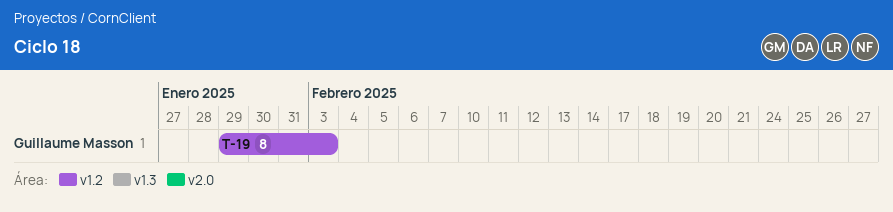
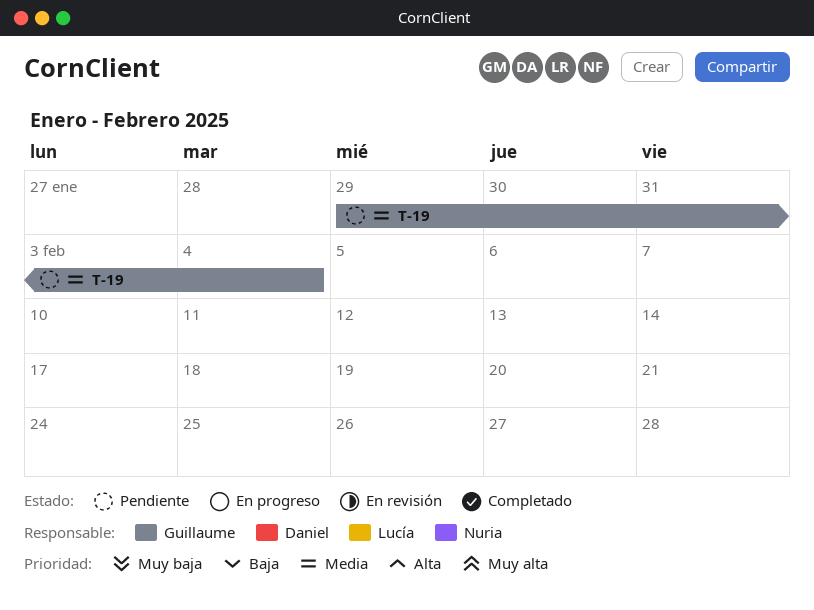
T-19, due: Feb 3 -> Feb 4

